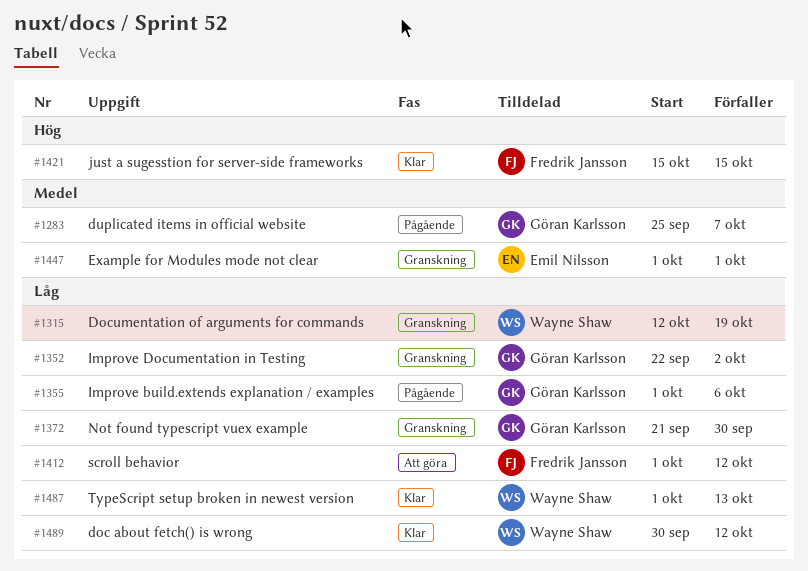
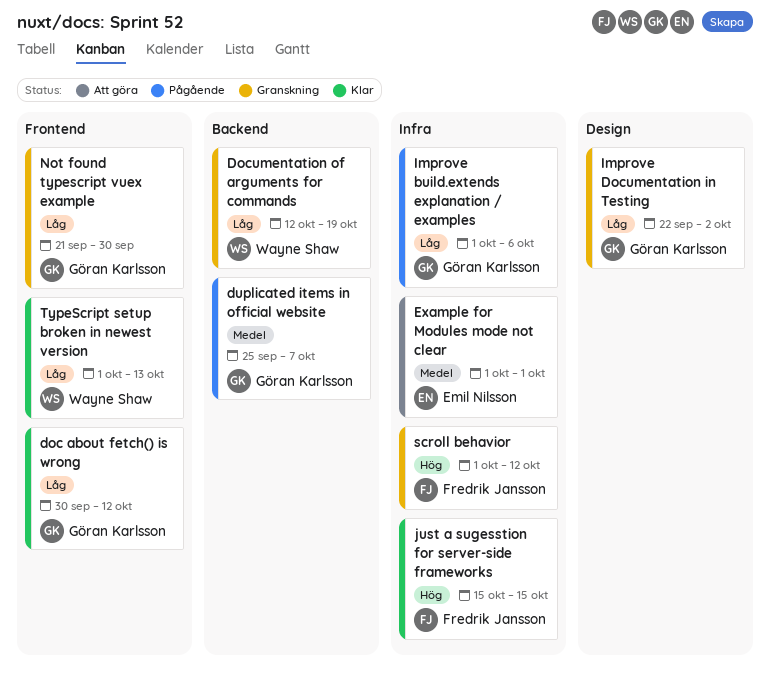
doc about fetch() is wrong, owner: Wayne Shaw -> Göran Karlsson
Example for Modules mode not clear, status: Granskning -> Att göra
scroll behavior, status: Att göra -> Granskning
scroll behavior, priority: Låg -> Hög

